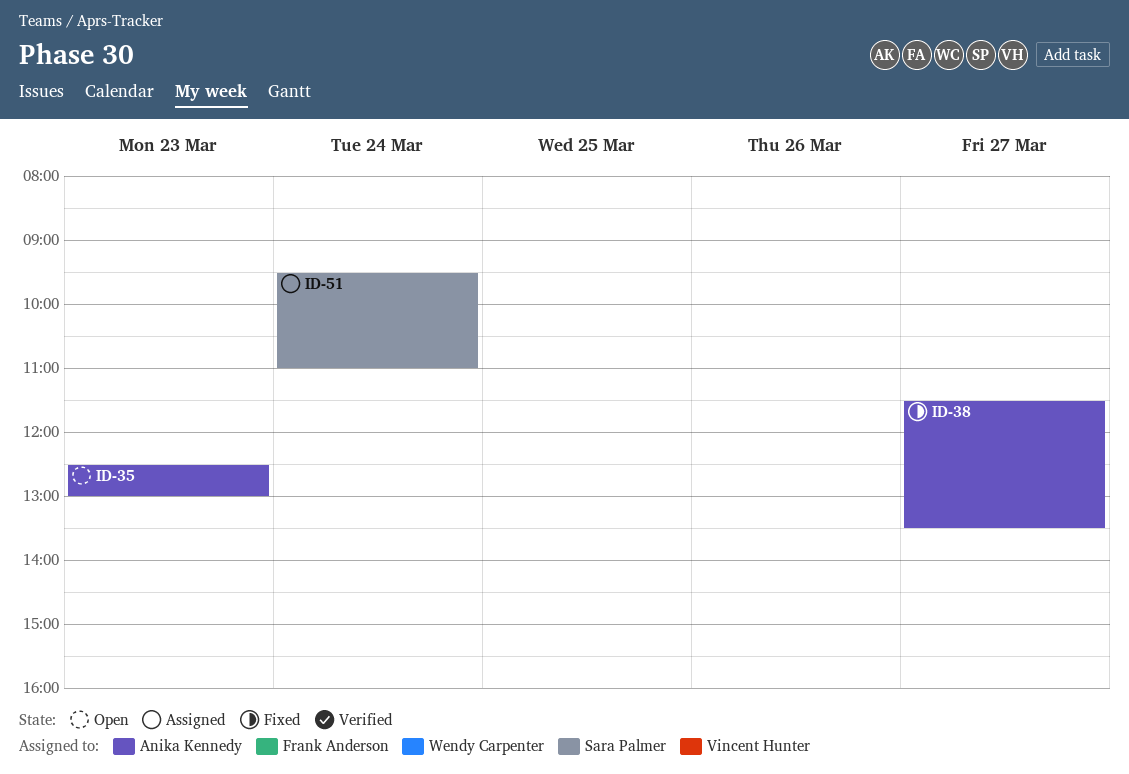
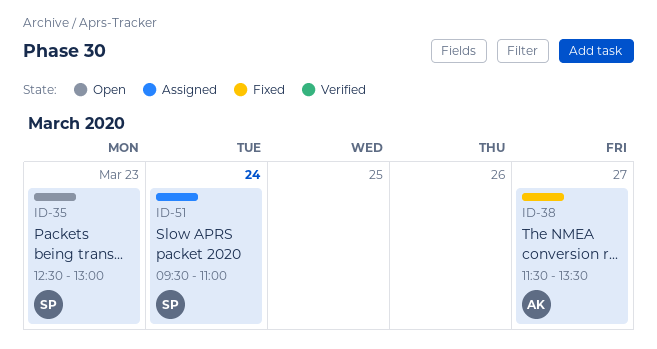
ID-35, owner: Anika Kennedy -> Sara Palmer

